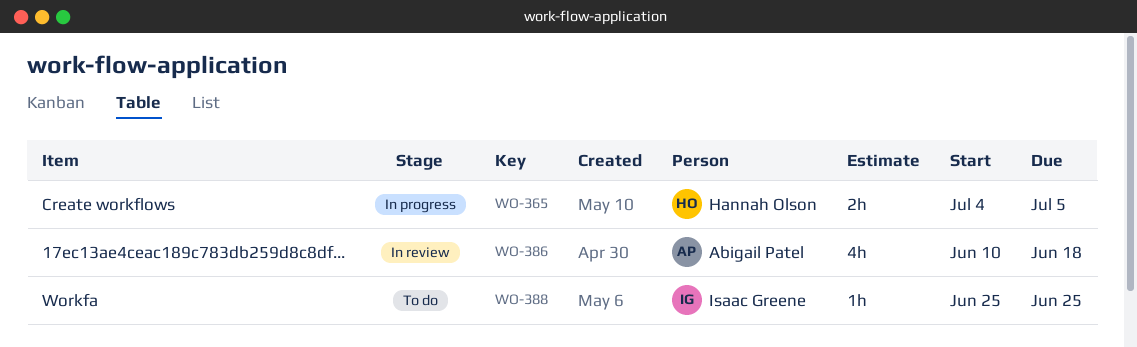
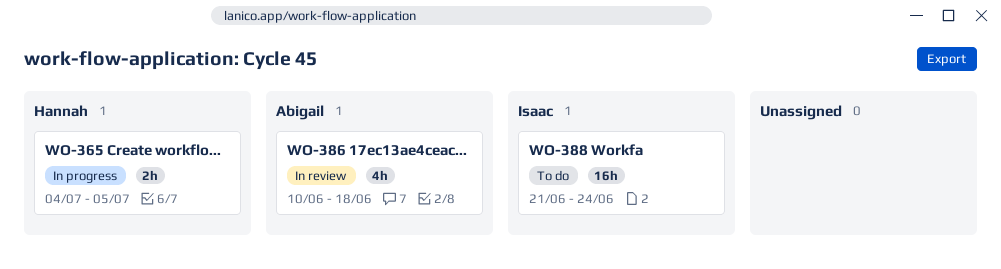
WO-388, estimate: 1h -> 16h
WO-388, start: Jun 25 -> Jun 21
WO-388, due: Jun 25 -> Jun 24

